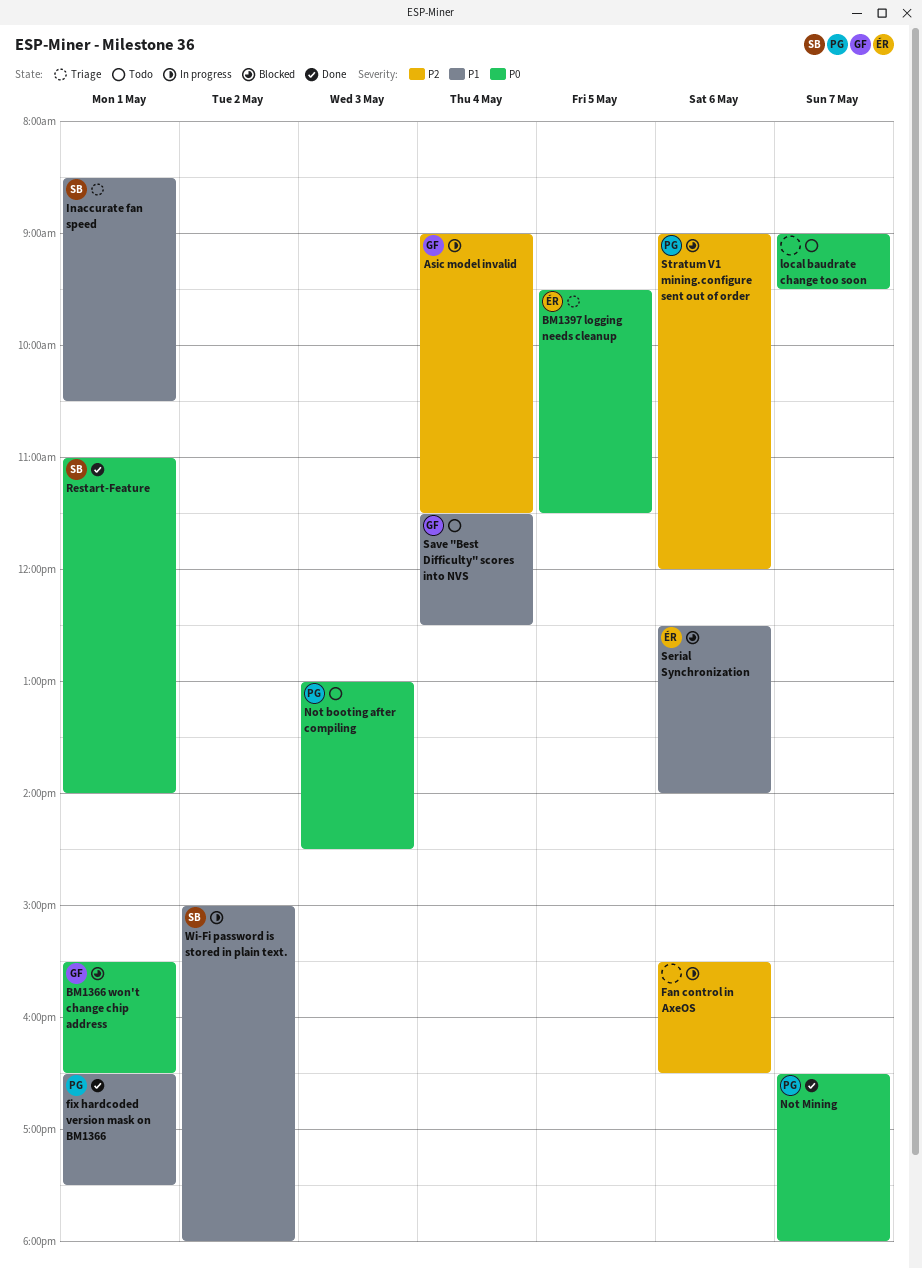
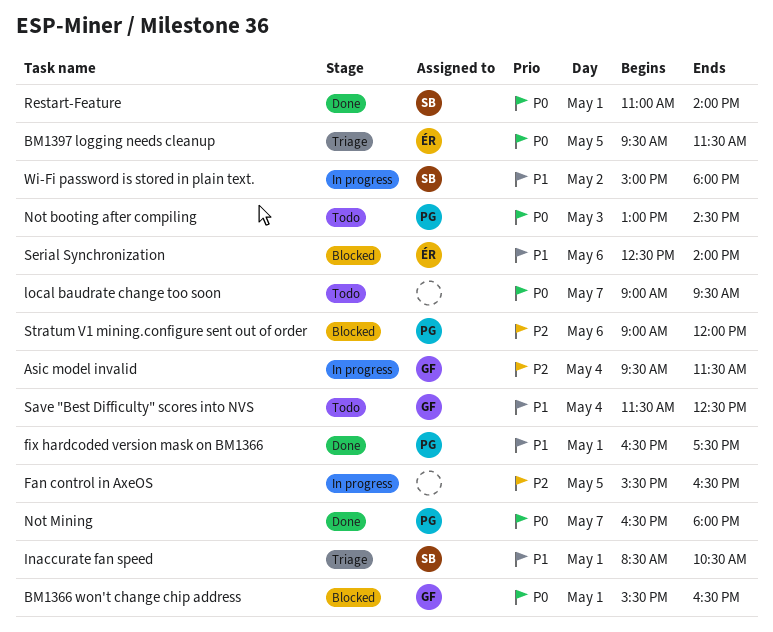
Asic model invalid, begins: 09:00 -> 09:30
Fan control in AxeOS, day: May 6 -> May 5

